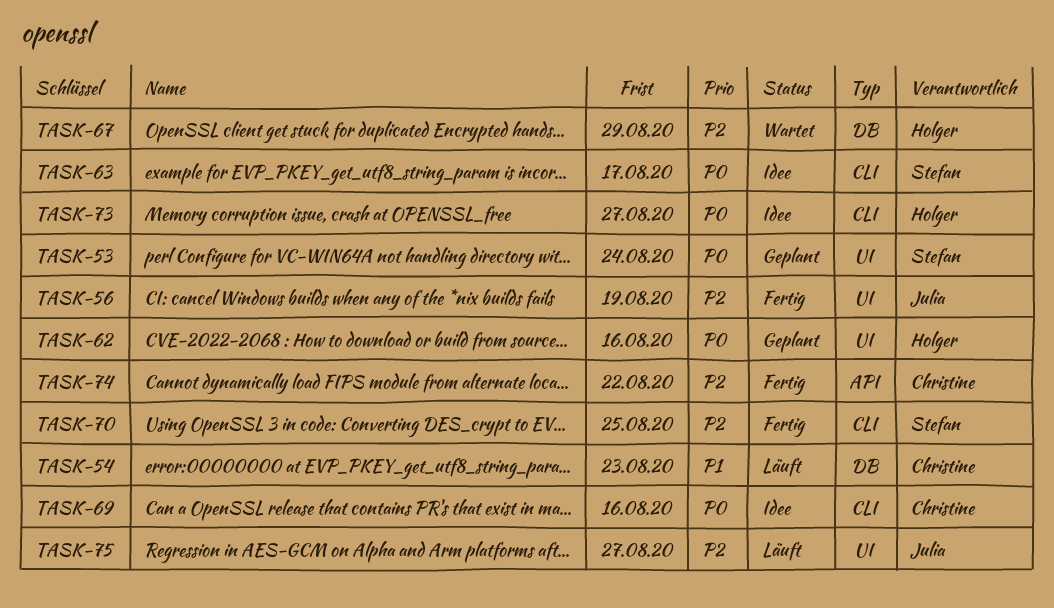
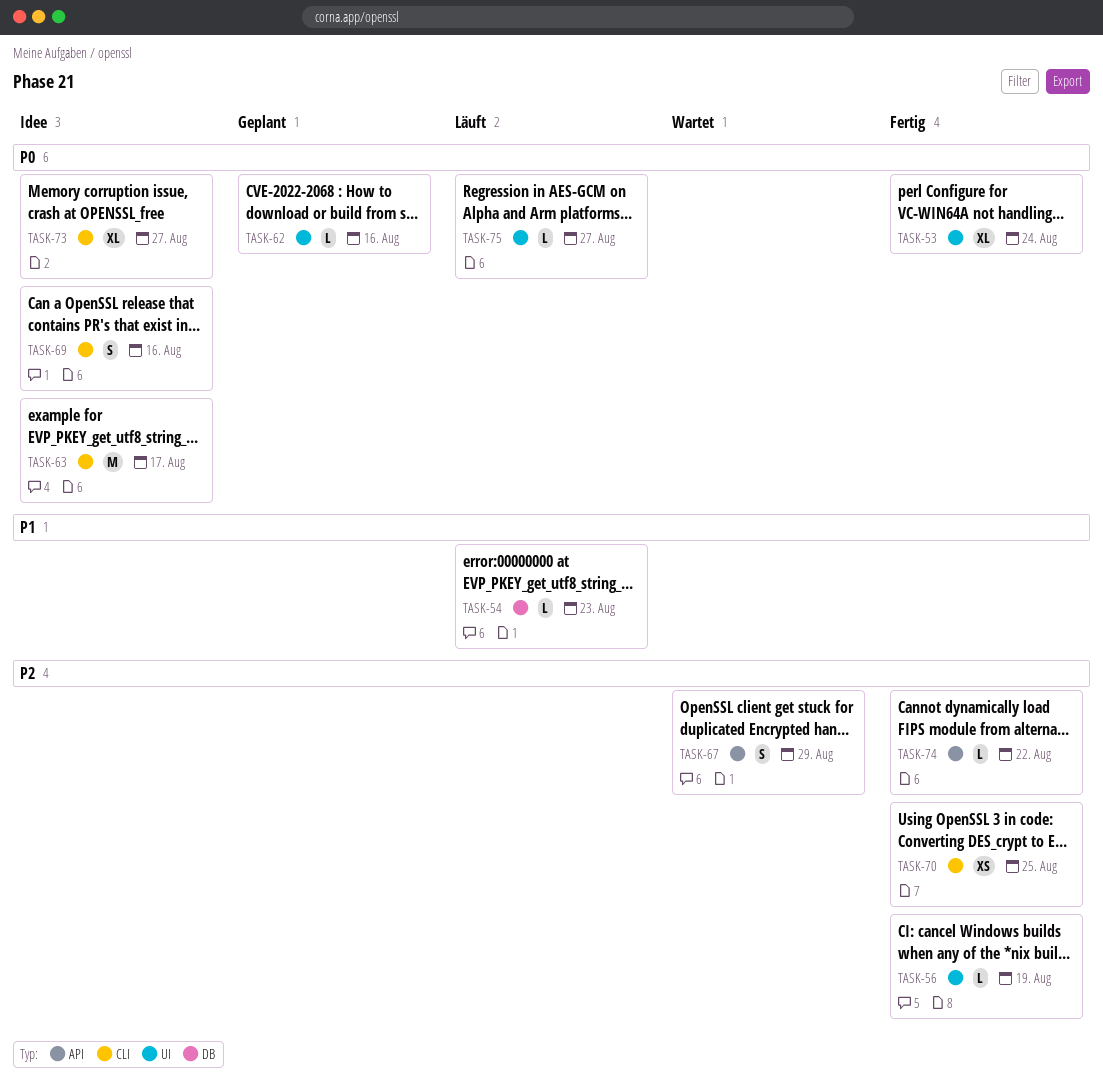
TASK-53, status: Geplant -> Fertig
TASK-67, label: DB -> API
TASK-75, priority: P2 -> P0

